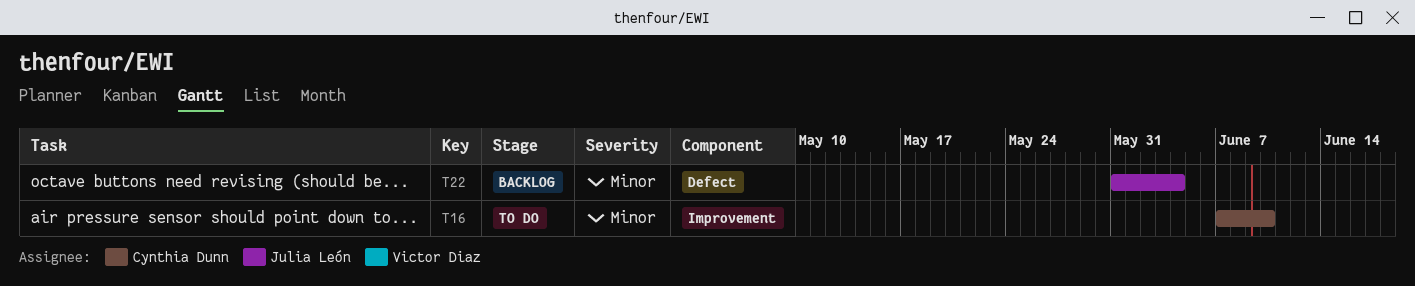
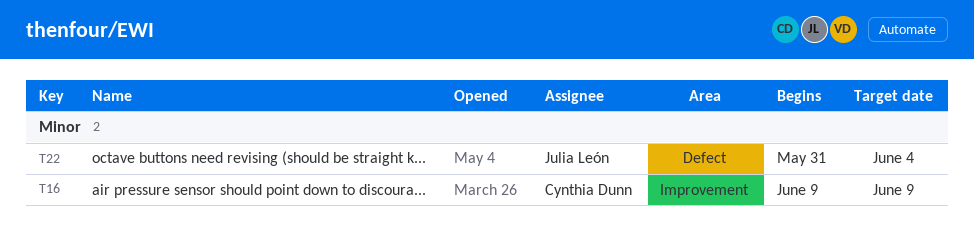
T16, start: Jun 7 -> Jun 9
T16, due: Jun 10 -> Jun 9

